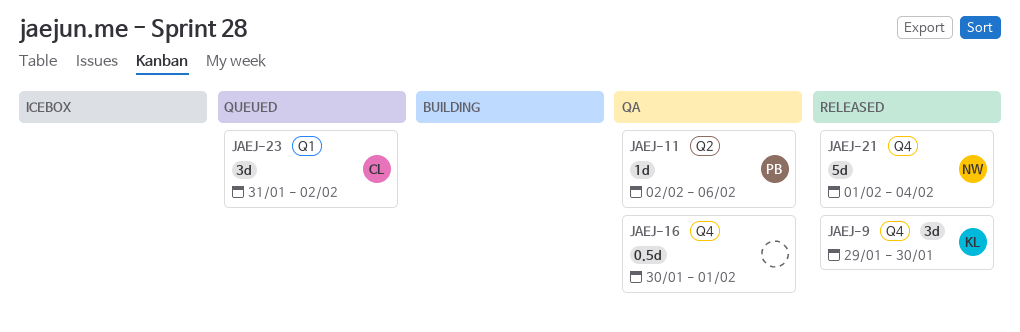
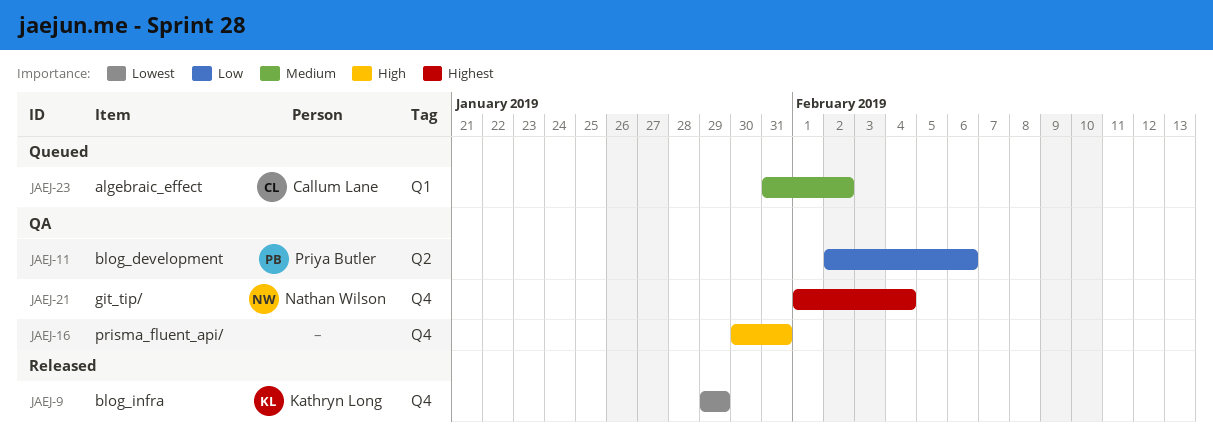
JAEJ-9, due: Jan 30 -> Jan 29
JAEJ-16, due: Feb 1 -> Jan 31
JAEJ-21, status: Released -> QA

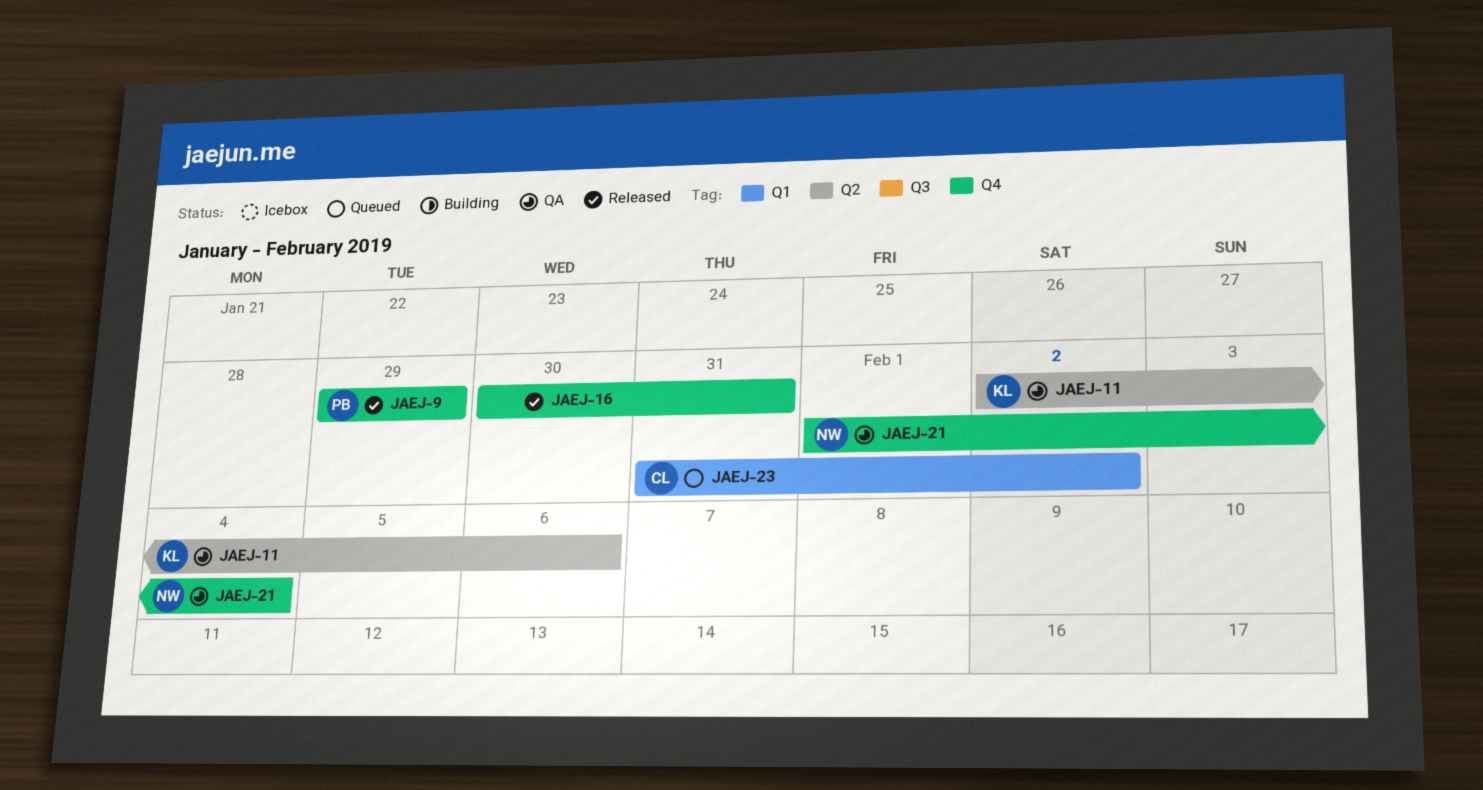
JAEJ-9, owner: Kathryn Long -> Priya Butler
JAEJ-11, owner: Priya Butler -> Kathryn Long
JAEJ-16, status: QA -> Released

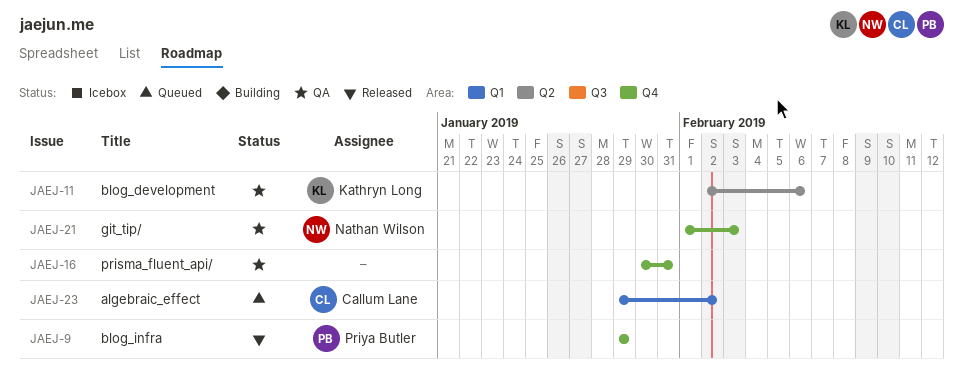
JAEJ-16, status: Released -> QA
JAEJ-21, due: Feb 4 -> Feb 3
JAEJ-23, start: Jan 31 -> Jan 29

